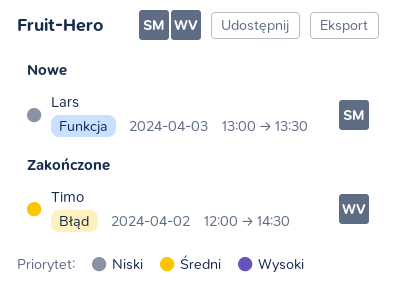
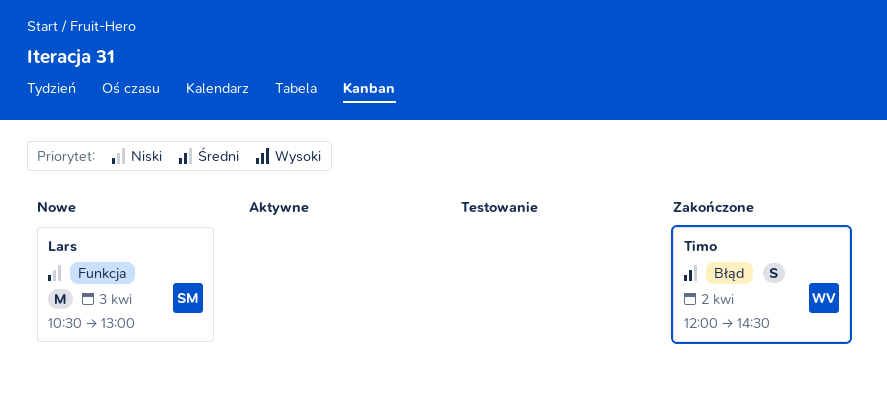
Lars, begins: 13:00 -> 10:30
Lars, ends: 13:30 -> 13:00

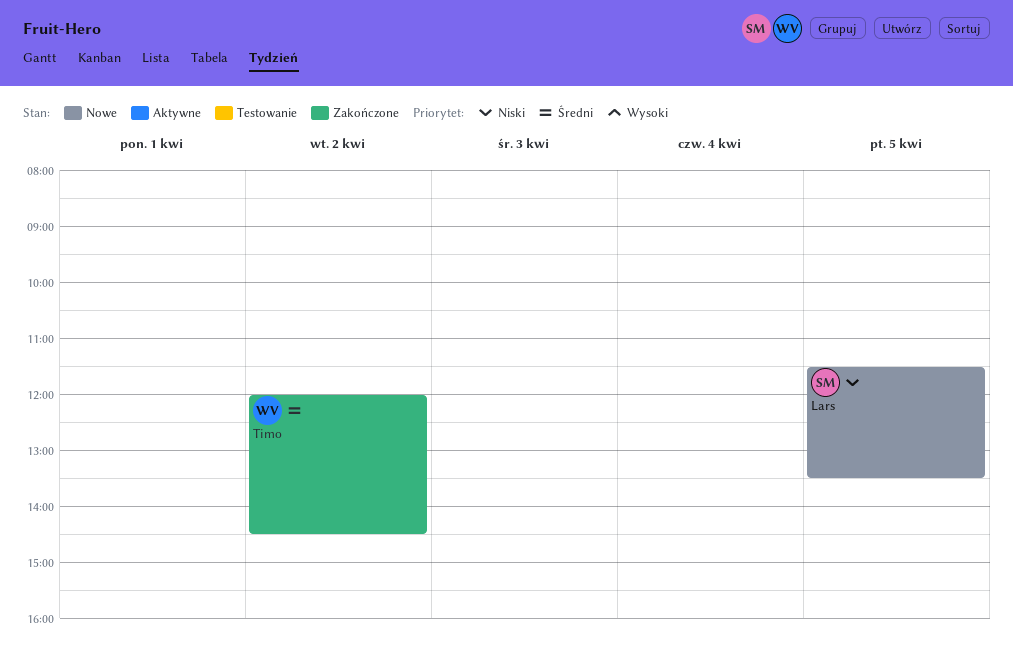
Lars, day: Apr 3 -> Apr 5
Lars, begins: 10:30 -> 11:30
Lars, ends: 13:00 -> 13:30

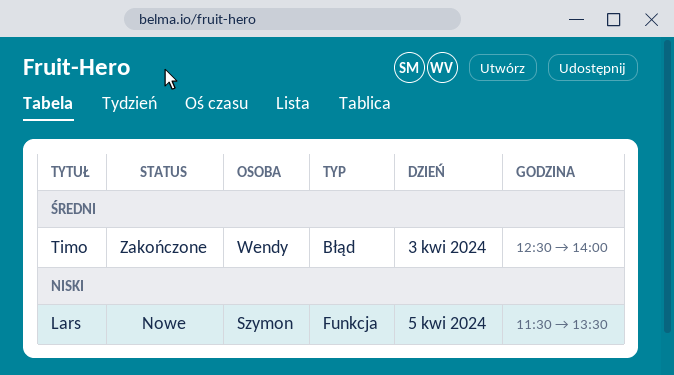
Timo, day: Apr 2 -> Apr 3
Timo, begins: 12:00 -> 12:30
Timo, ends: 14:30 -> 14:00

